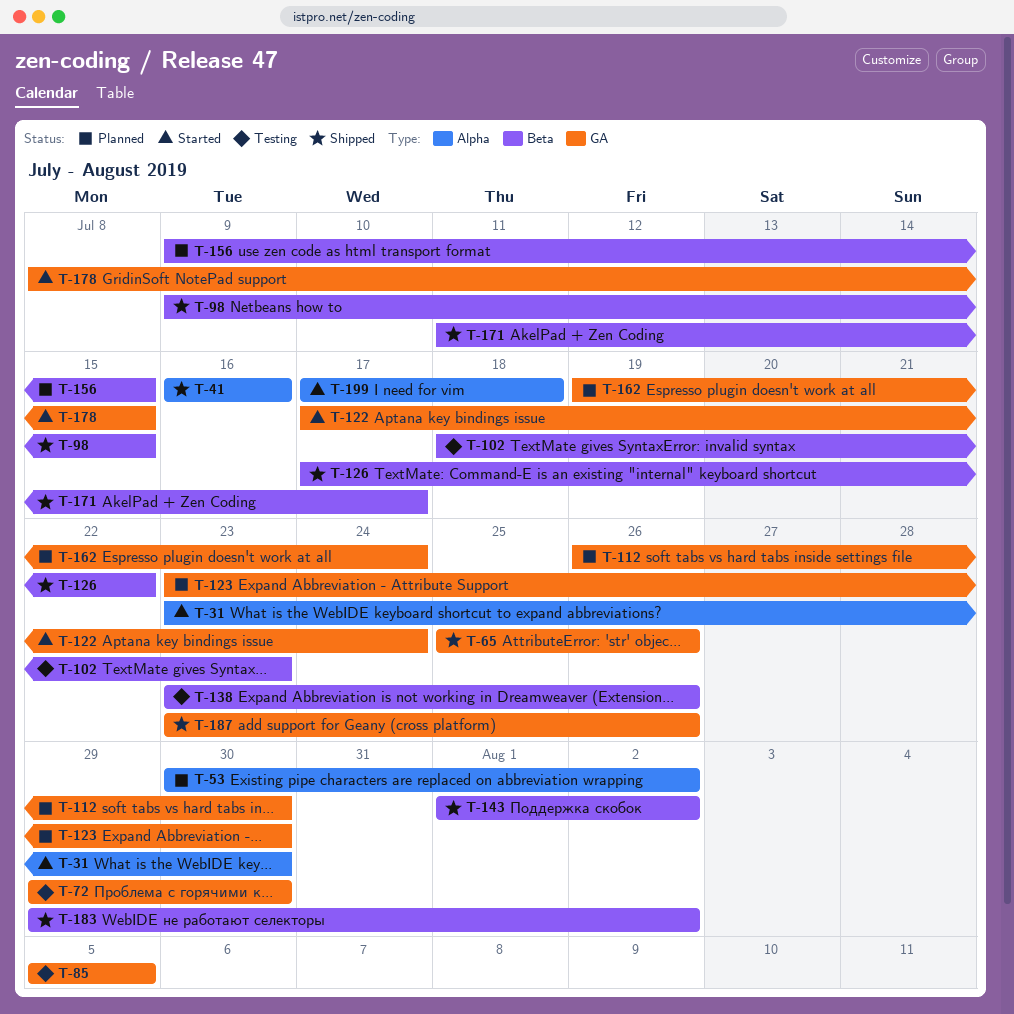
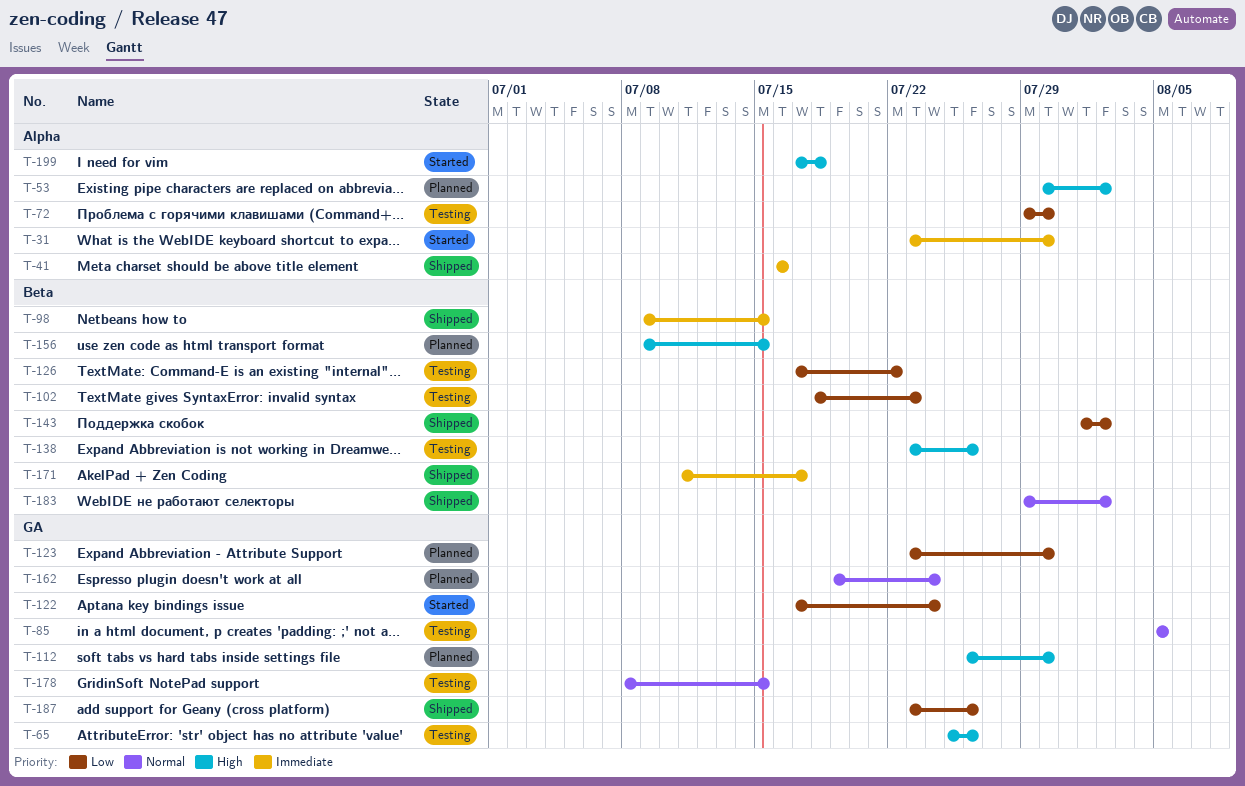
T-65, status: Shipped -> Testing
T-72, label: GA -> Alpha
T-126, status: Shipped -> Testing
T-178, status: Started -> Testing

